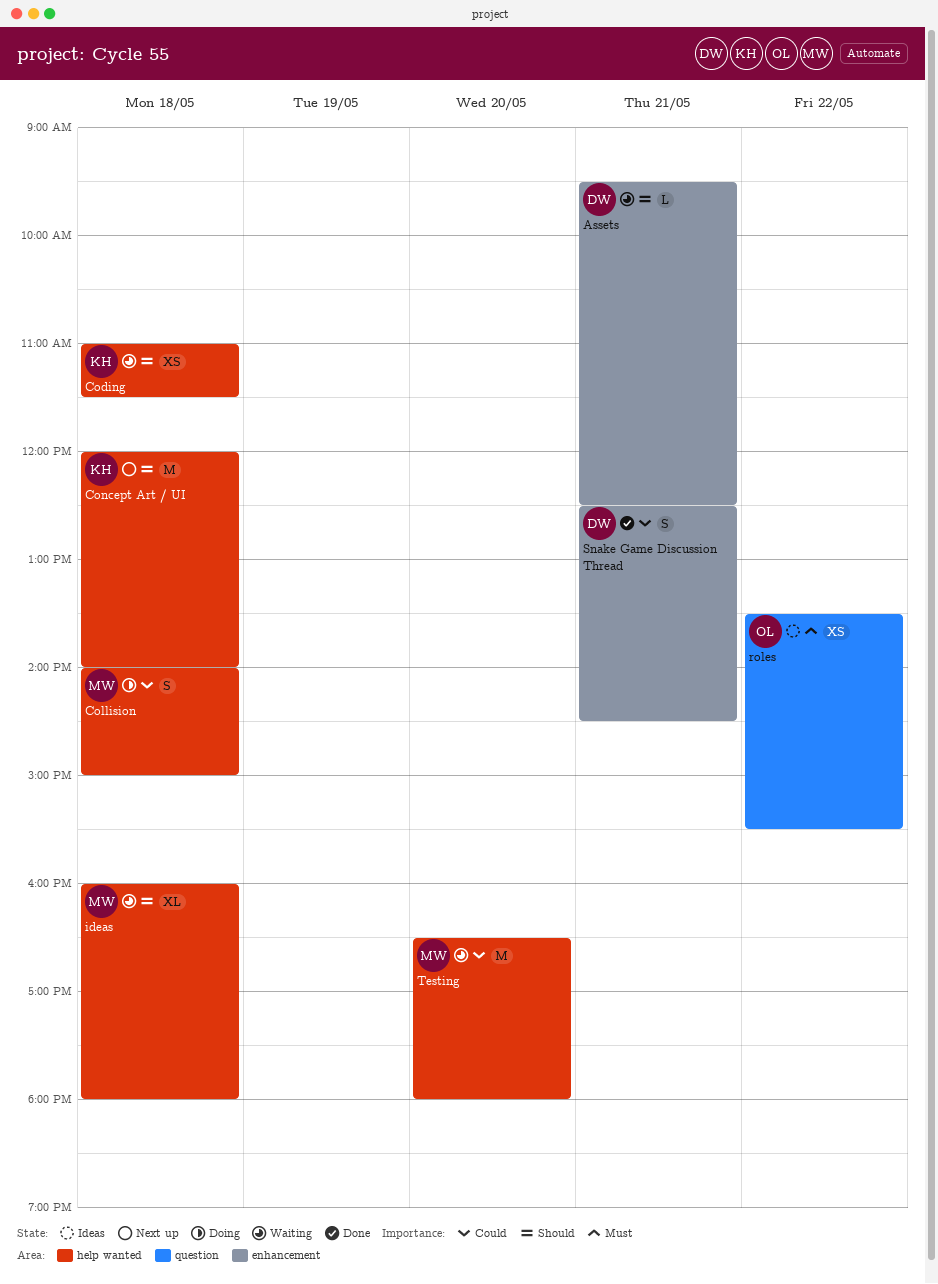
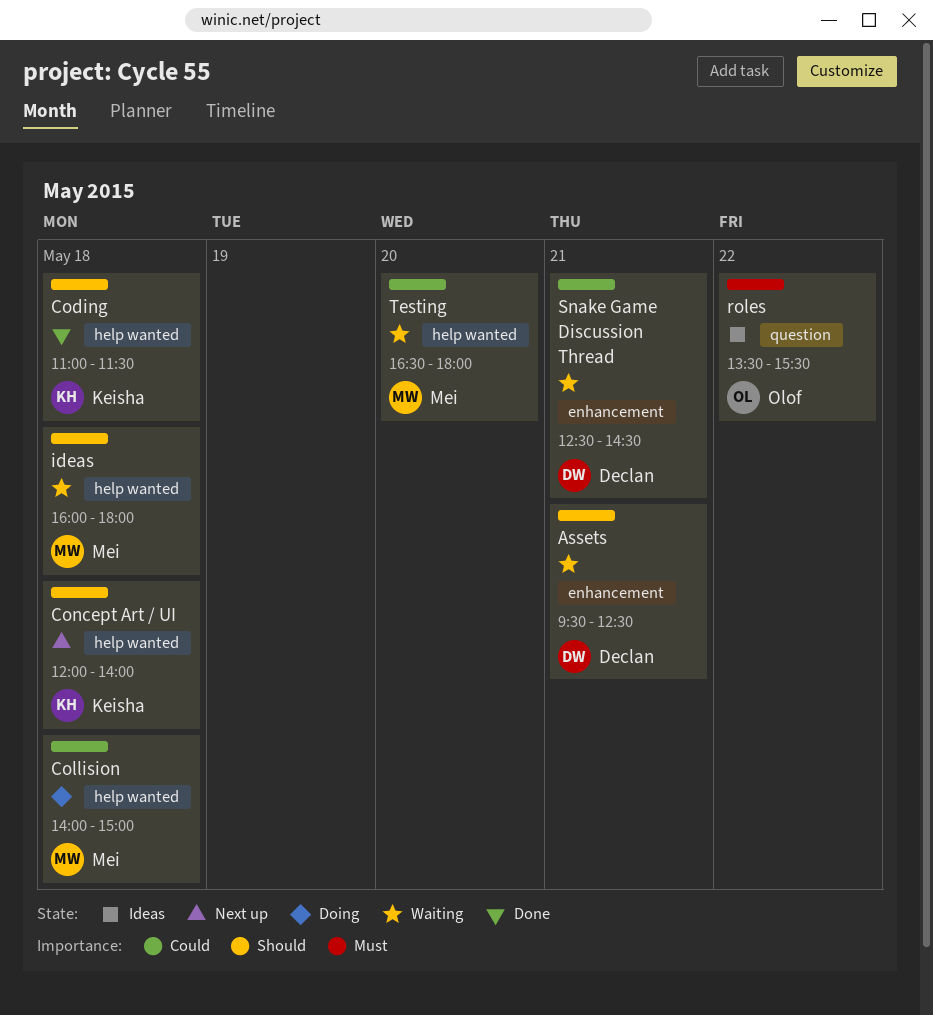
Coding, status: Waiting -> Done
Snake Game Discussion Thread, status: Done -> Waiting

